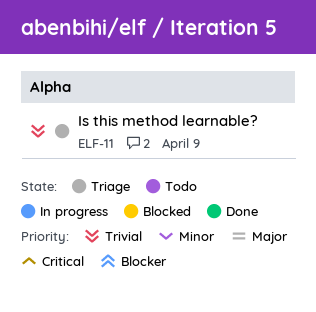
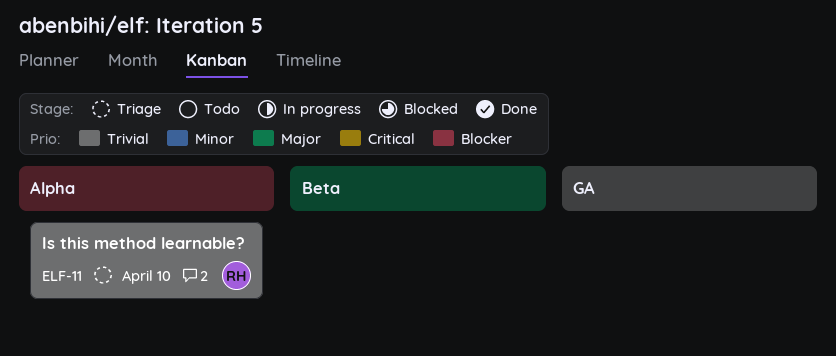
ELF-11, due: Apr 9 -> Apr 10

